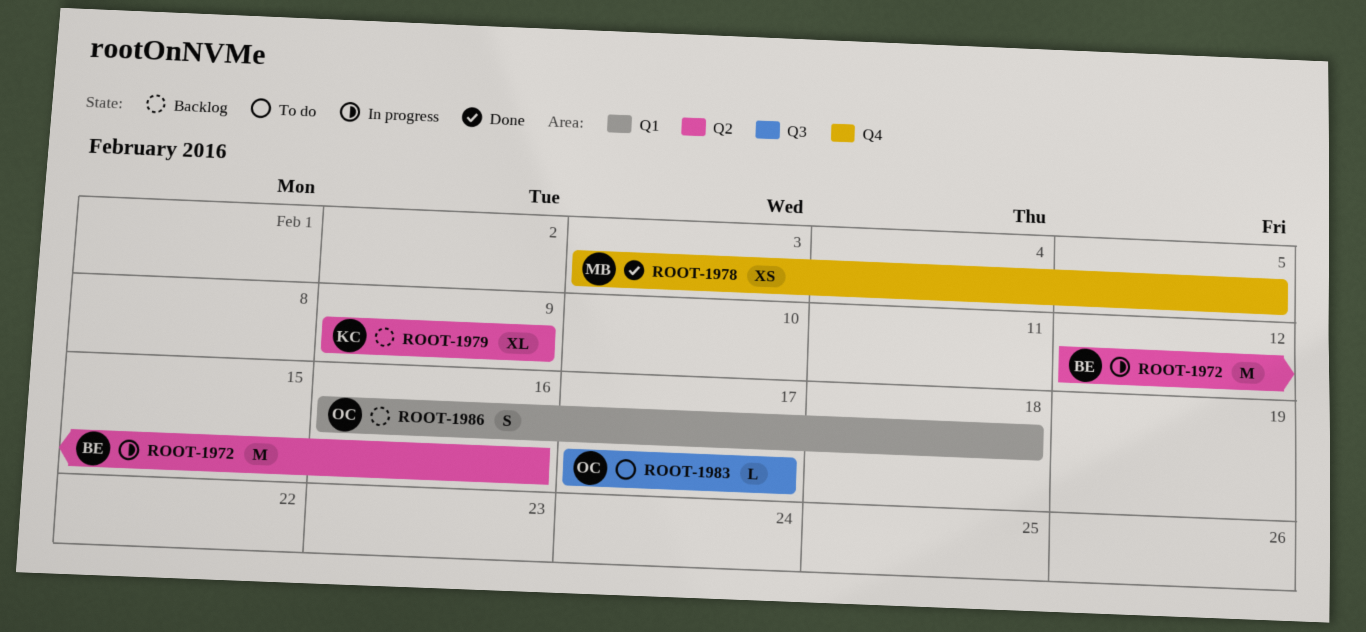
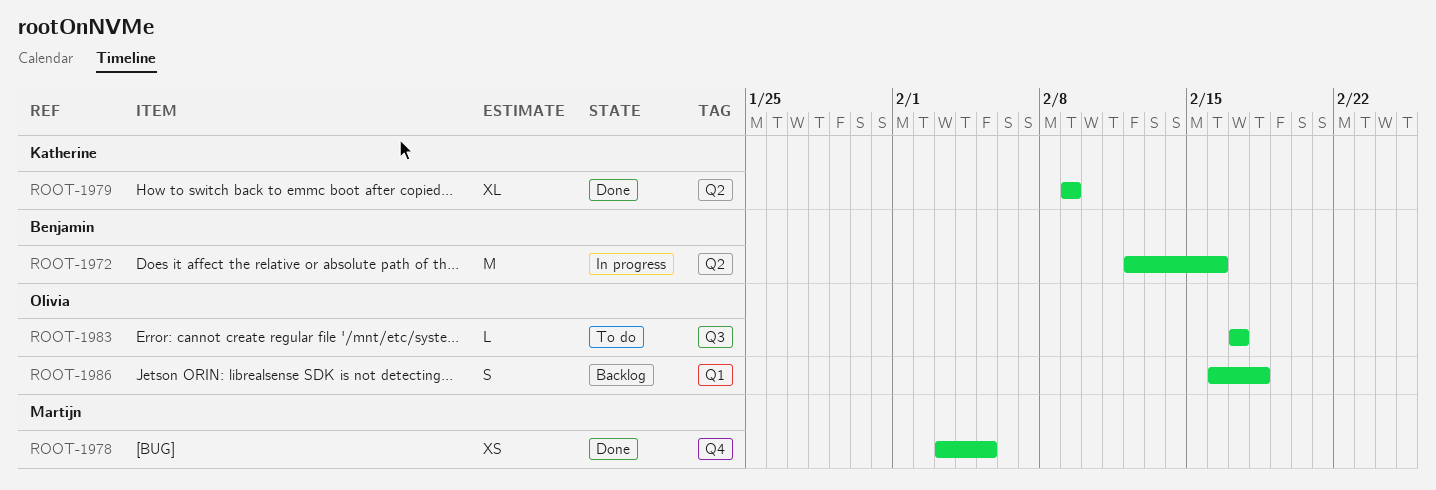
ROOT-1979, status: Backlog -> Done

